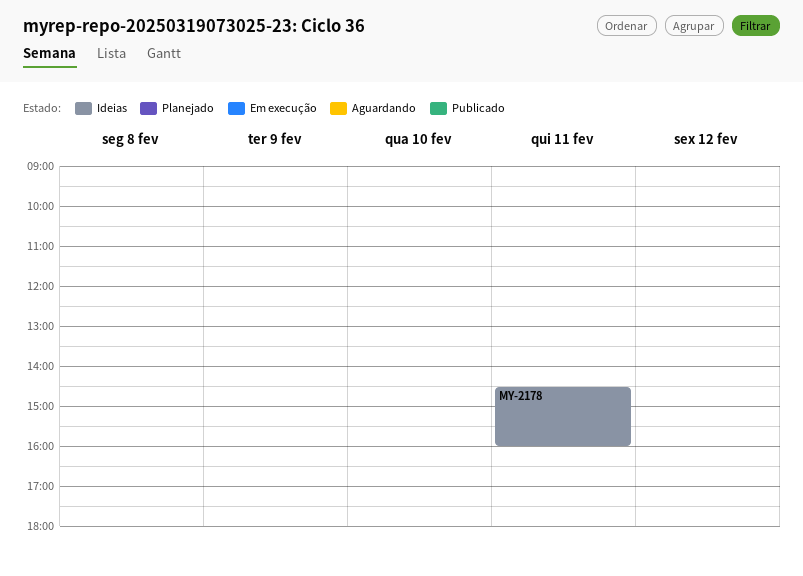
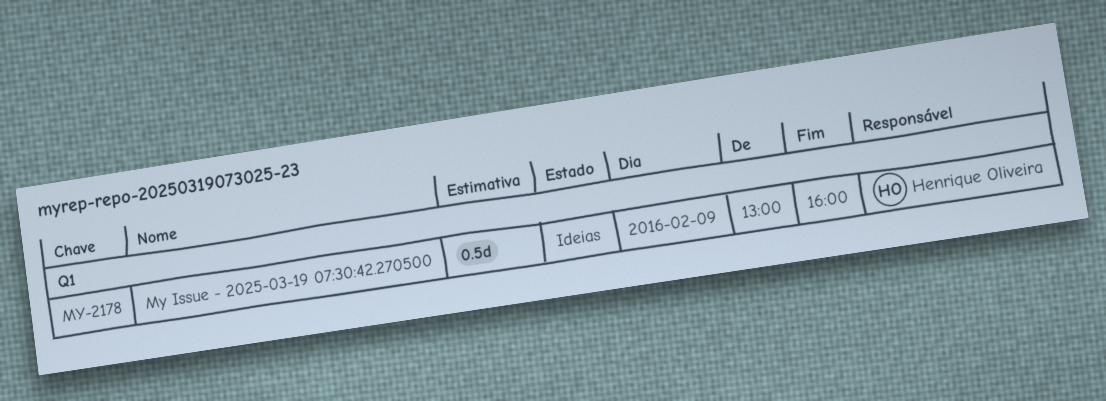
MY-2178, day: Feb 11 -> Feb 9
MY-2178, begins: 14:30 -> 13:00

